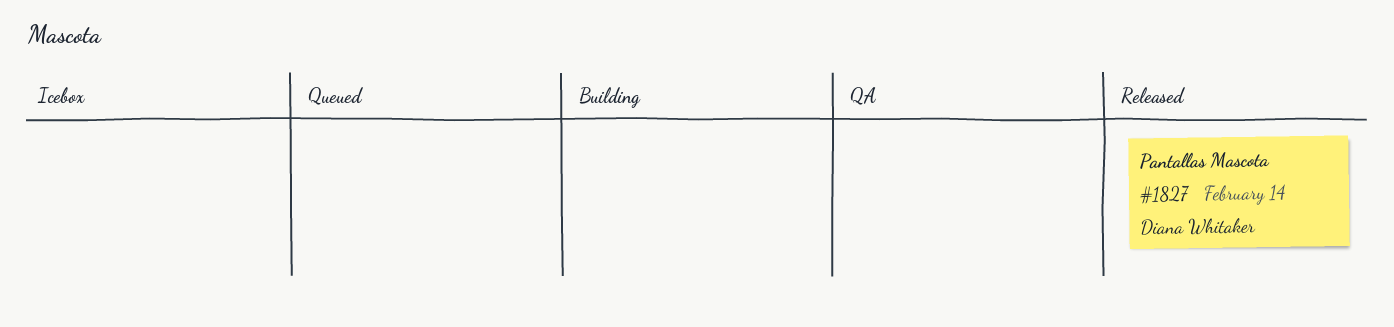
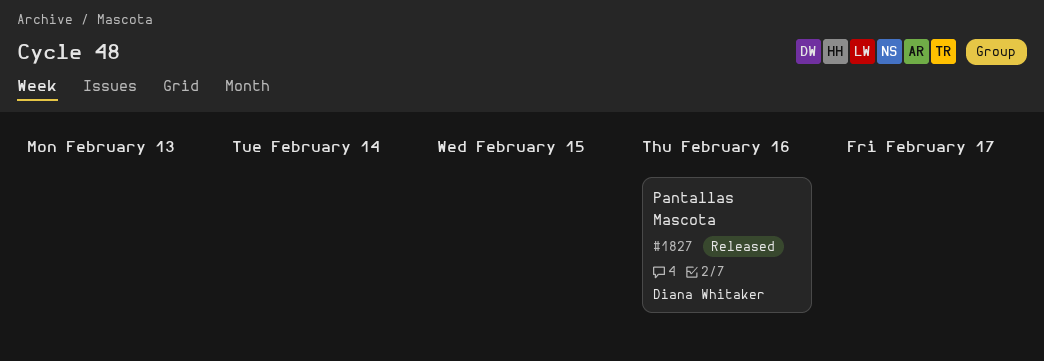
#1827, due: Feb 14 -> Feb 16

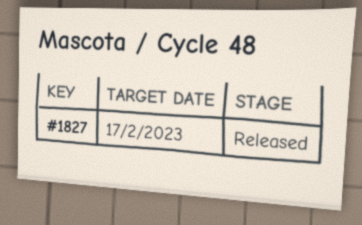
#1827, due: Feb 16 -> Feb 17

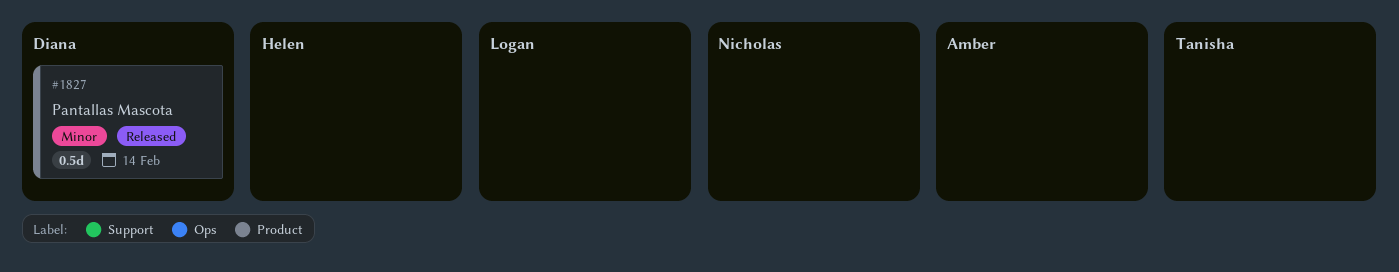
#1827, due: Feb 17 -> Feb 14

